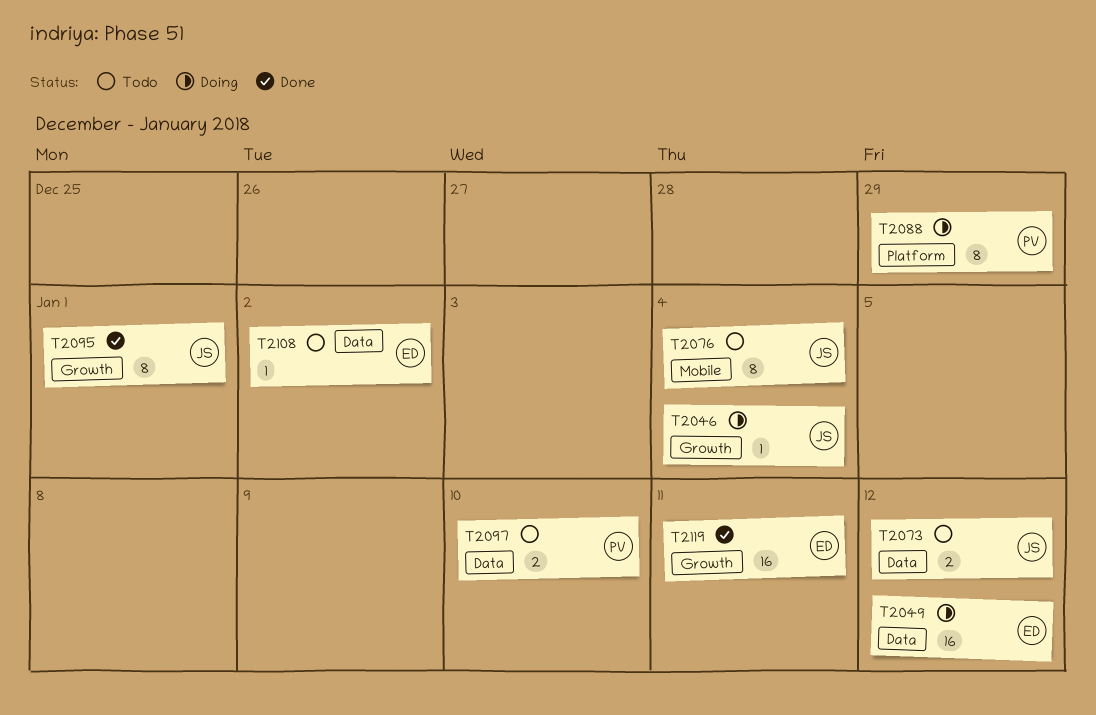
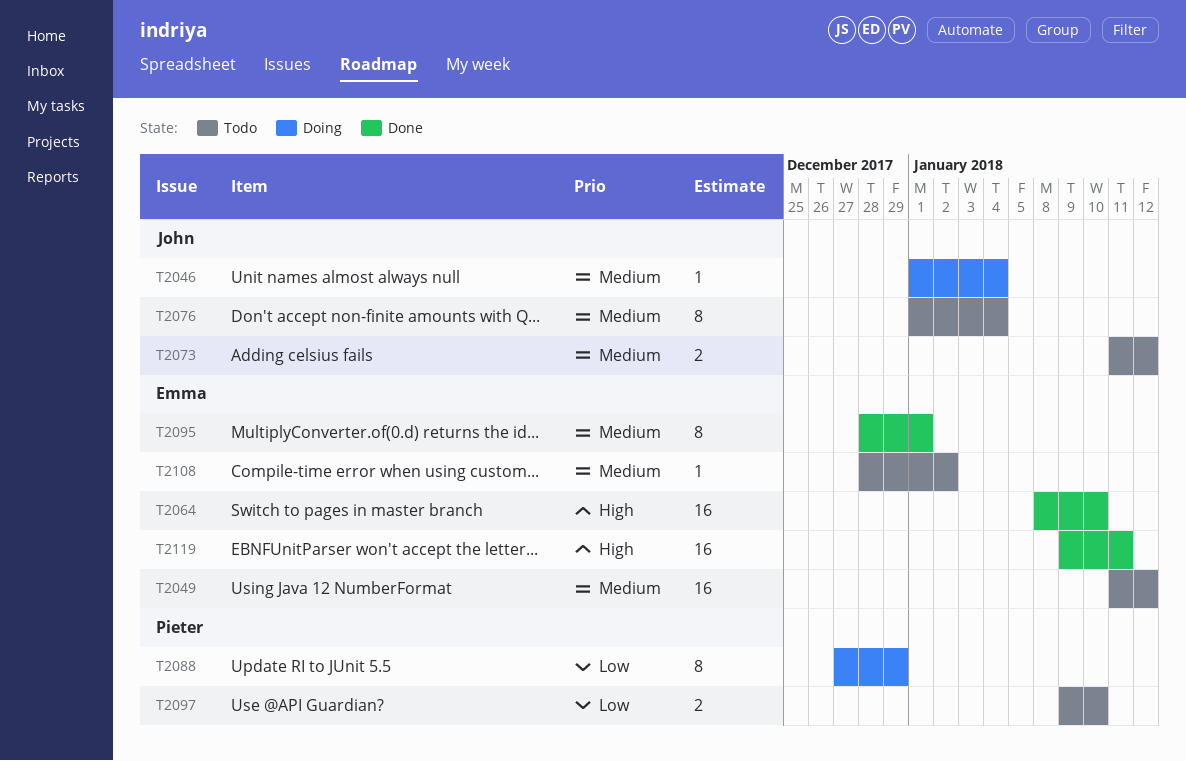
T2049, status: Doing -> Todo
T2064: none -> present
T2095, owner: John -> Emma

